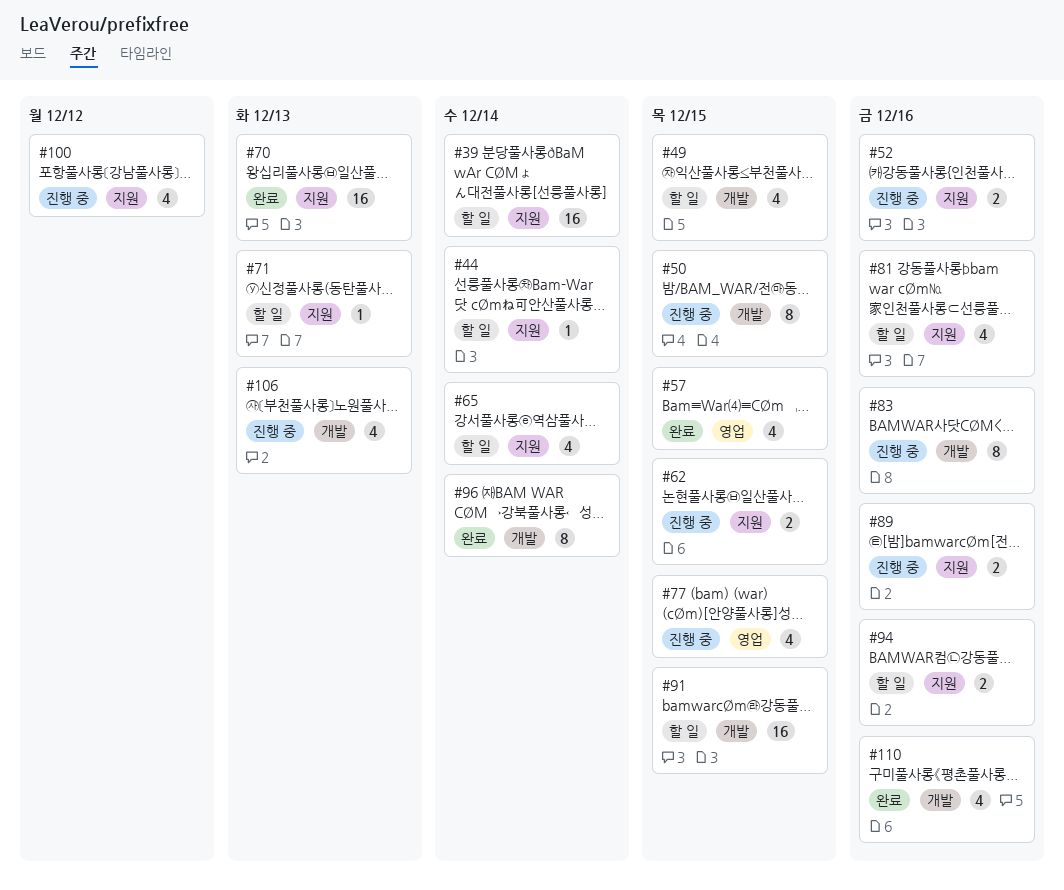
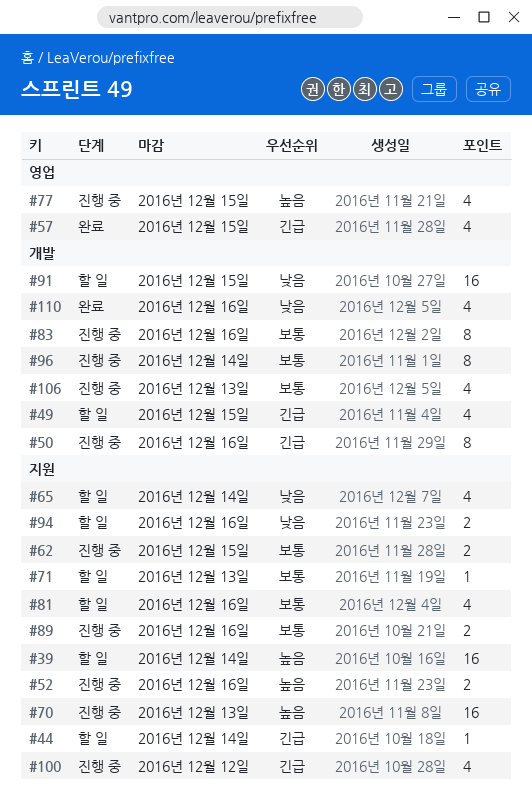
#50, due: Dec 15 -> Dec 16
#70, status: 완료 -> 진행 중
#96, status: 완료 -> 진행 중

